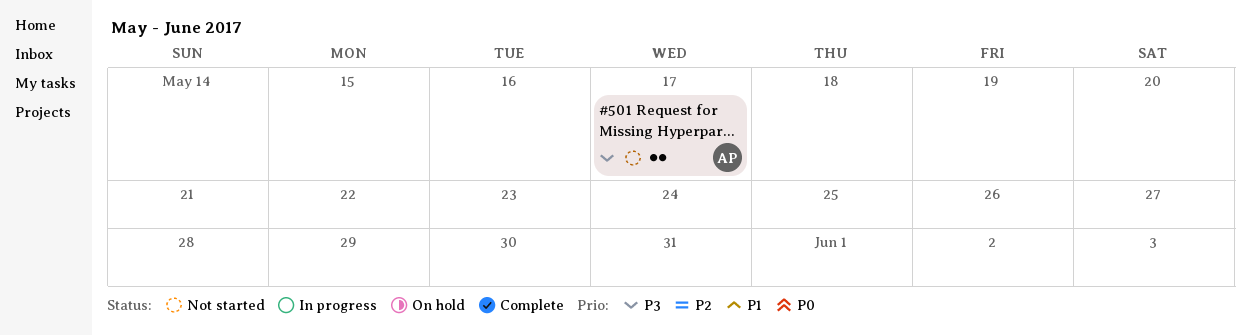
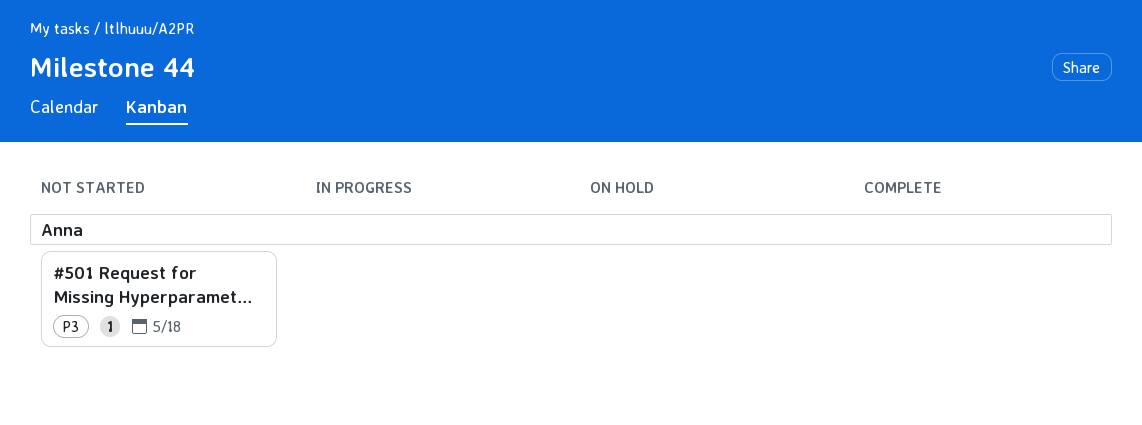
#501, estimate: 2 -> 1
#501, due: May 17 -> May 18

